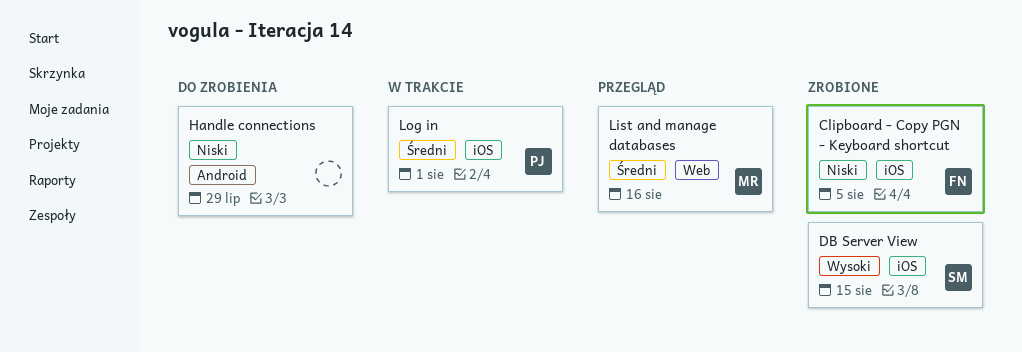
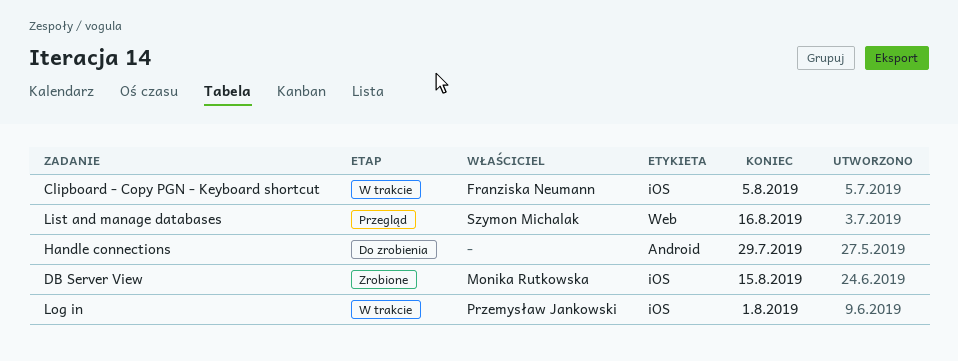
Clipboard - Copy PGN - Keyboard shortcut, status: Zrobione -> W trakcie
DB Server View, owner: Szymon Michalak -> Monika Rutkowska
List and manage databases, owner: Monika Rutkowska -> Szymon Michalak

